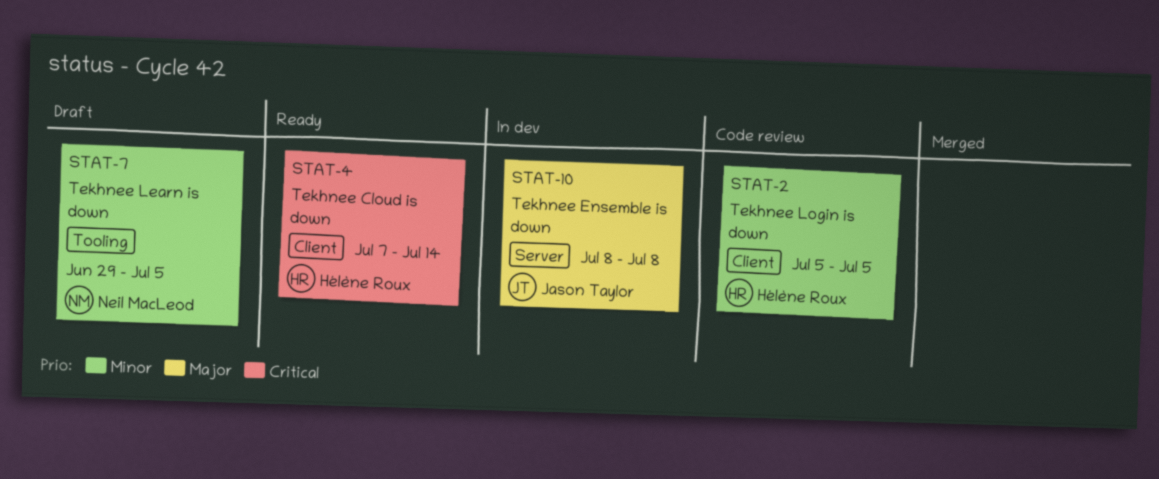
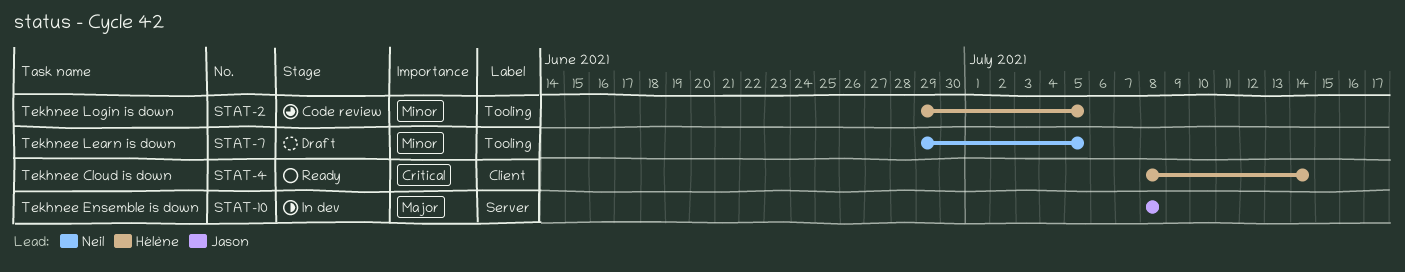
STAT-2, label: Client -> Tooling
STAT-2, start: Jul 5 -> Jun 29
STAT-4, start: Jul 7 -> Jul 8

